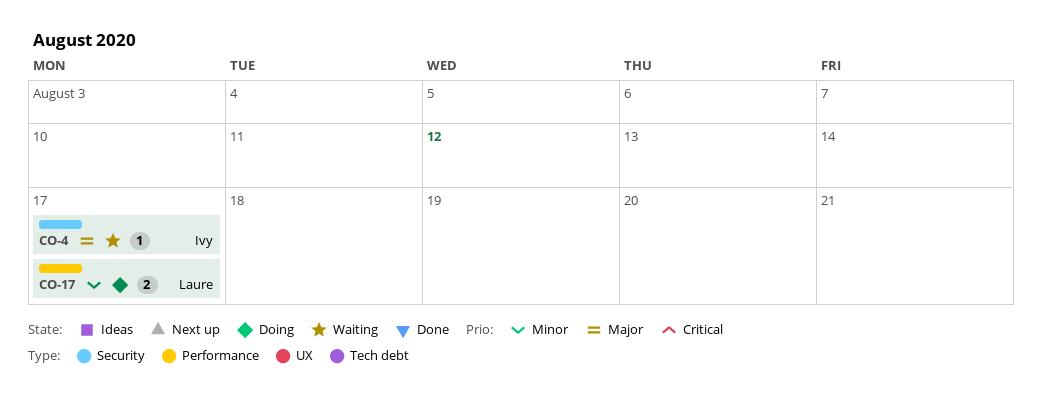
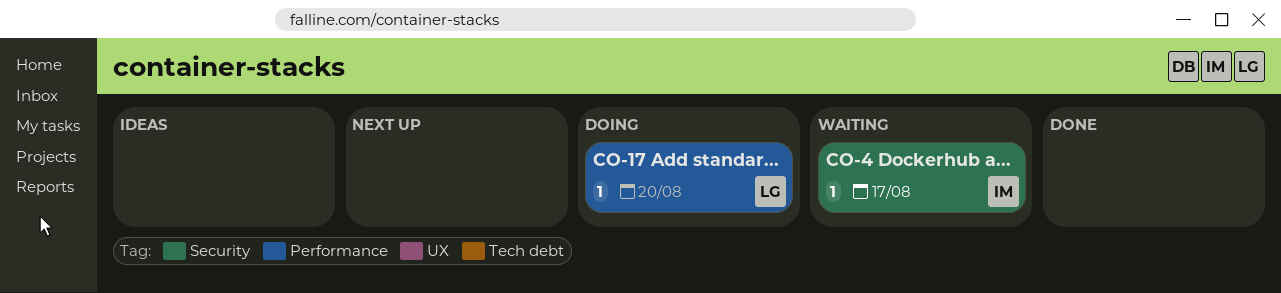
CO-17, estimate: 2 -> 1
CO-17, due: Aug 17 -> Aug 20

